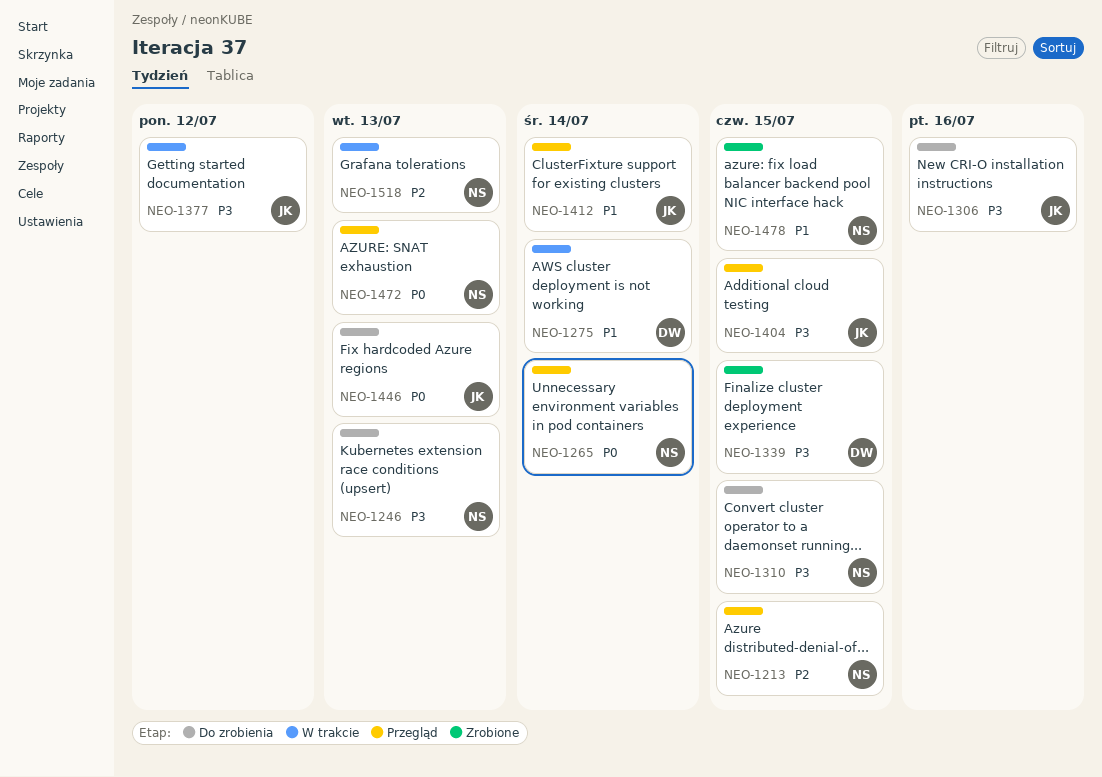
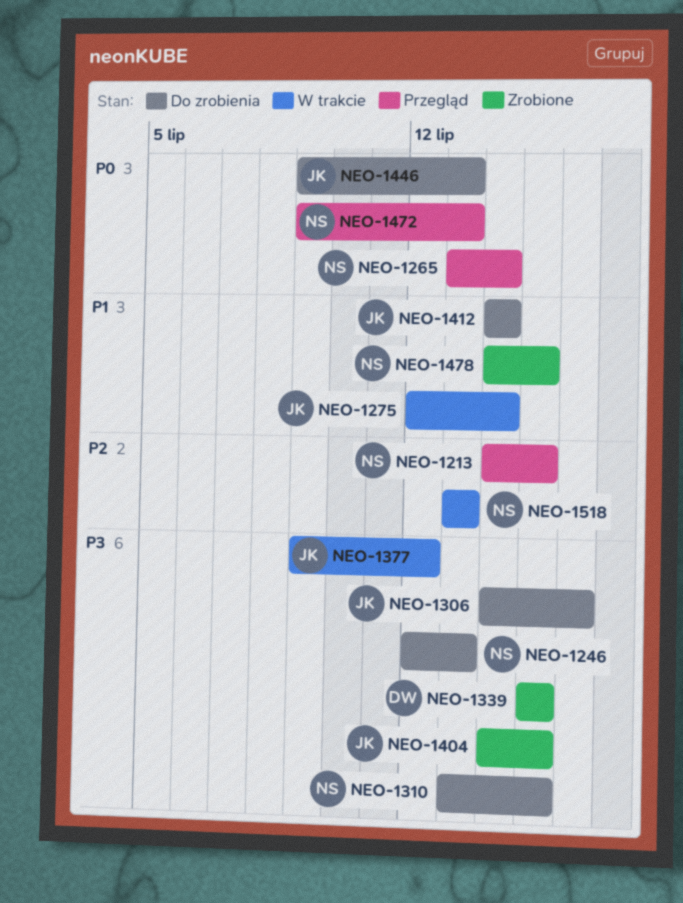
NEO-1275, owner: DW -> JK
NEO-1404, status: Przegląd -> Zrobione
NEO-1412, status: Przegląd -> Do zrobienia

